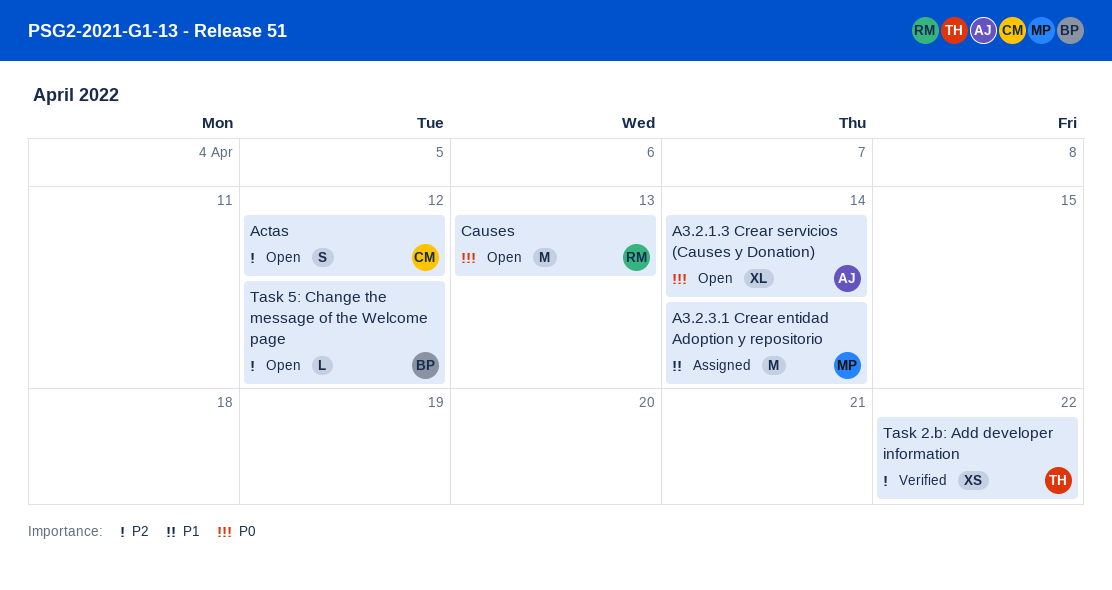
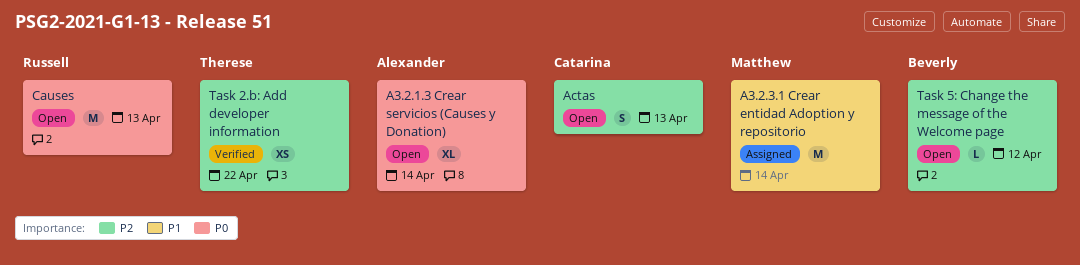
Actas, due: Apr 12 -> Apr 13

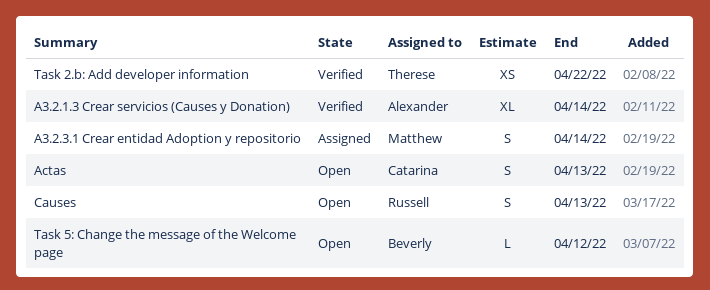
A3.2.1.3 Crear servicios (Causes y Donation), status: Open -> Verified
A3.2.3.1 Crear entidad Adoption y repositorio, estimate: M -> S
Causes, estimate: M -> S

